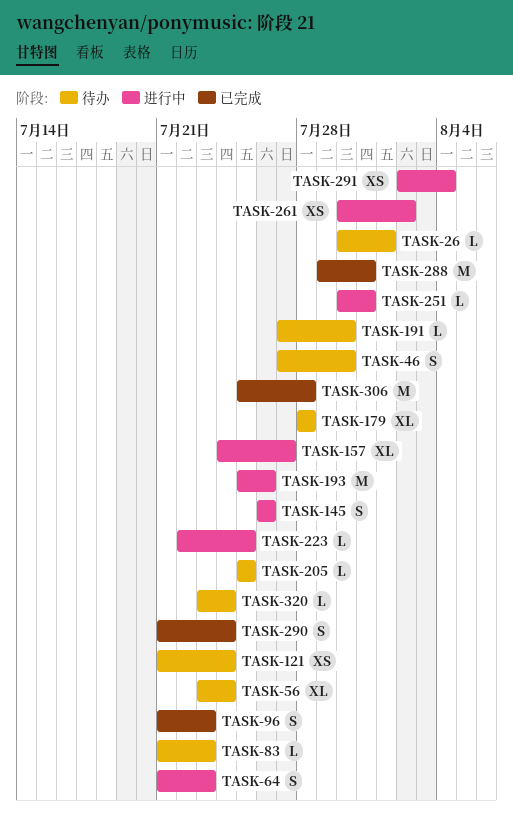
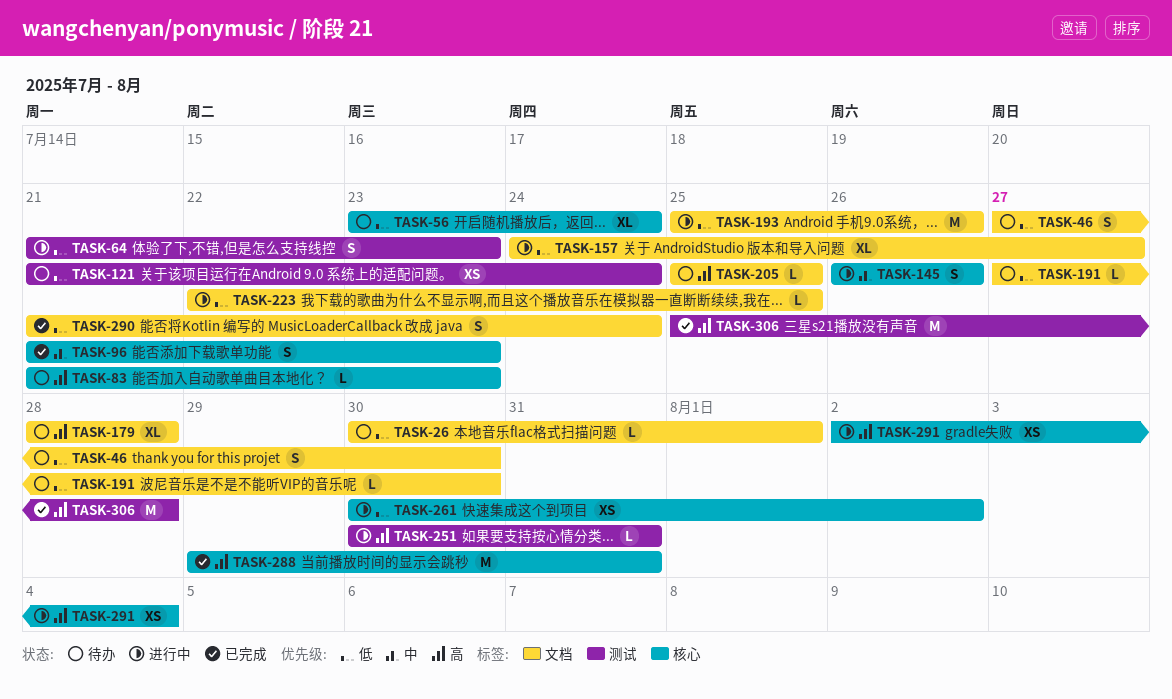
TASK-320: present -> none

